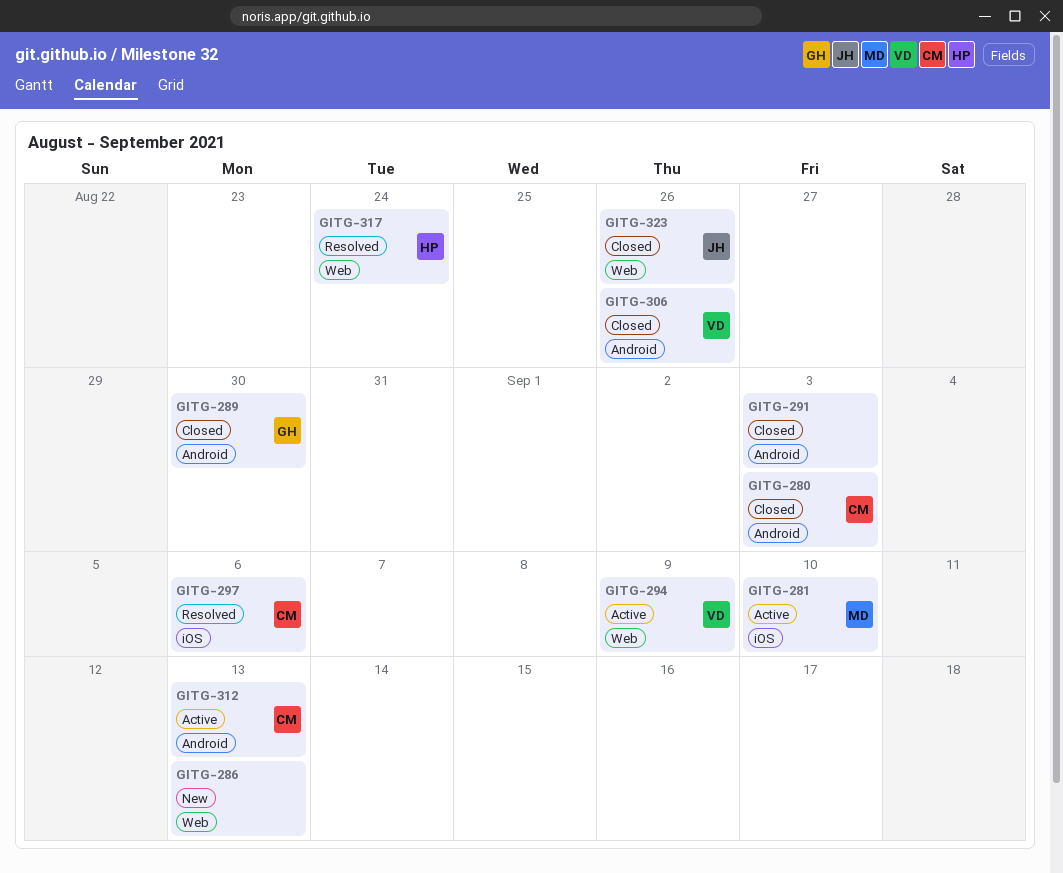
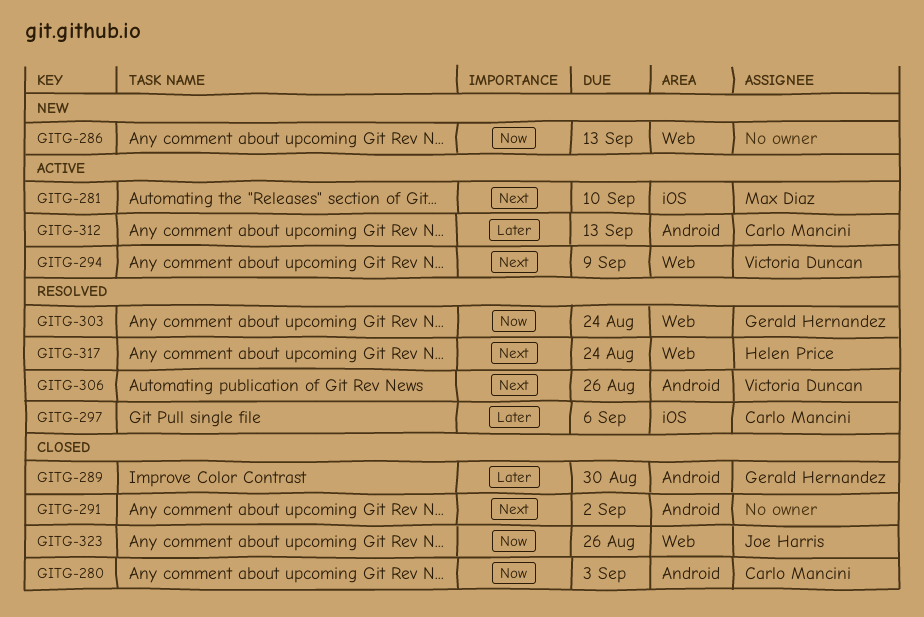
GITG-291, due: Sep 3 -> Sep 2
GITG-303: none -> present
GITG-306, status: Closed -> Resolved

